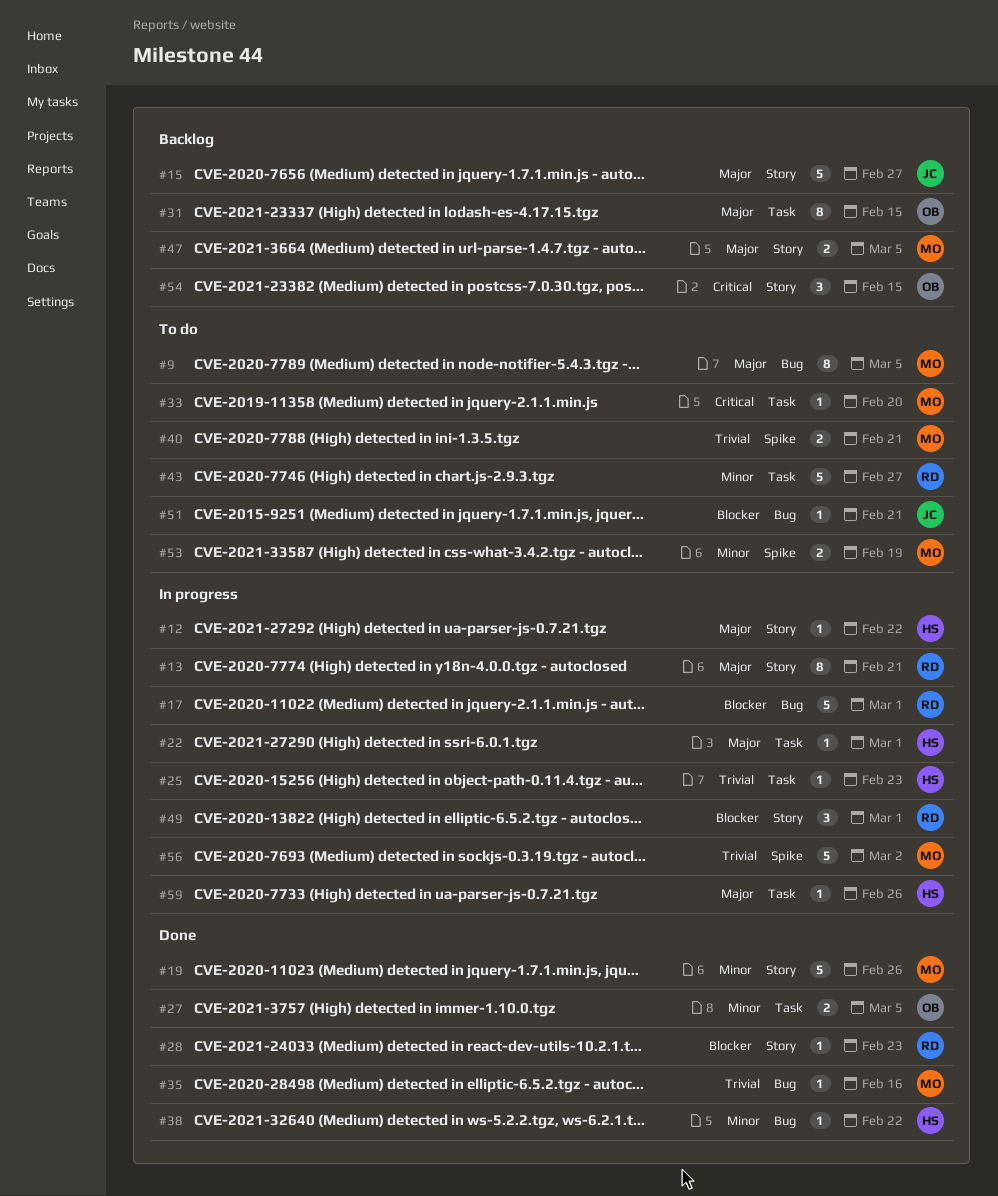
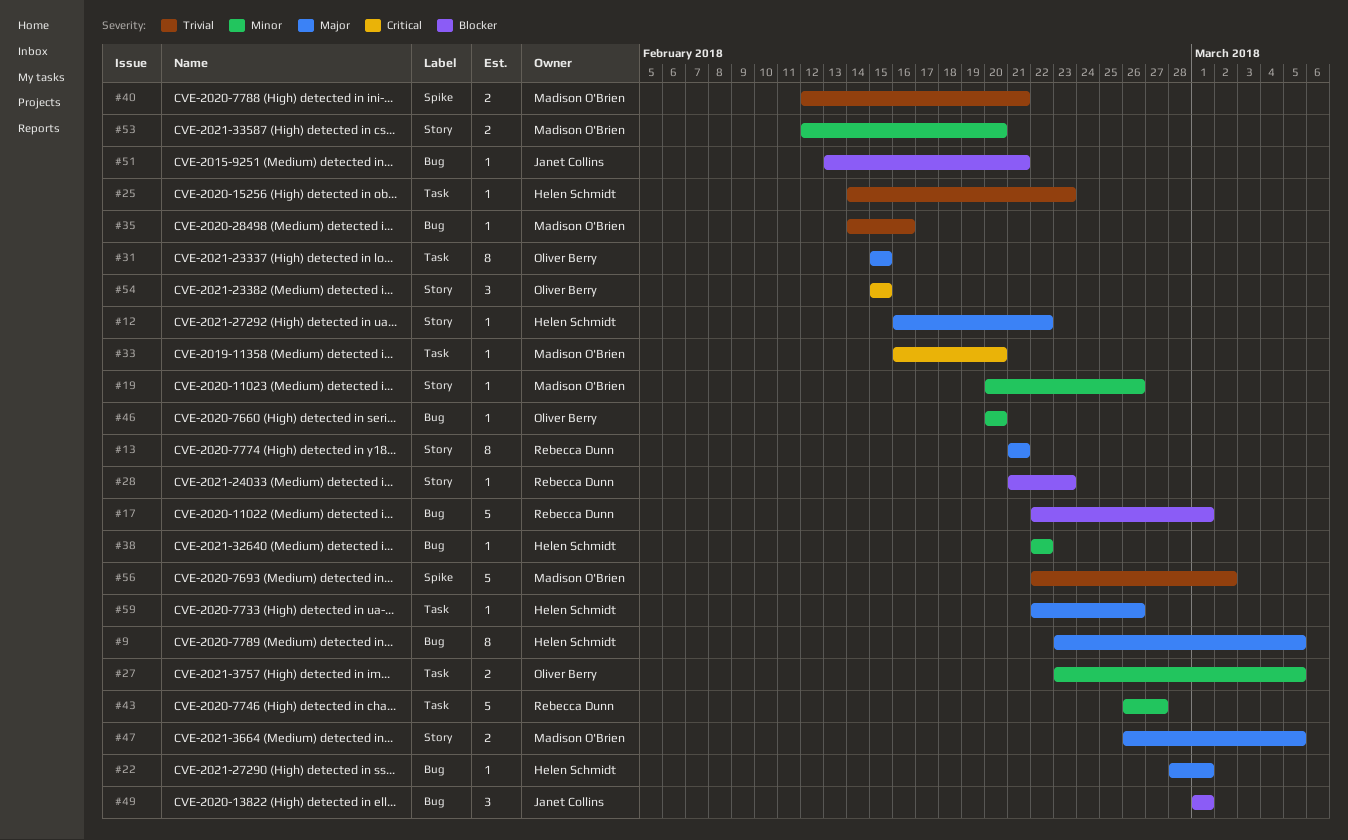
#9, owner: Madison O'Brien -> Helen Schmidt
#15: present -> none
#19, estimate: 5 -> 1
#22, label: Task -> Bug
#46: none -> present
#49, owner: Rebecca Dunn -> Janet Collins
#49, label: Story -> Bug
#53, label: Spike -> Story
#53, due: Feb 19 -> Feb 20

